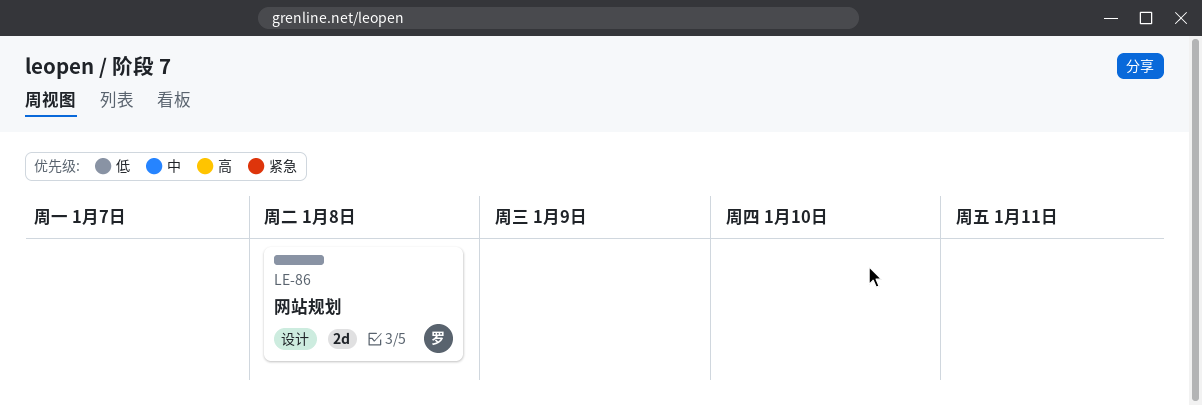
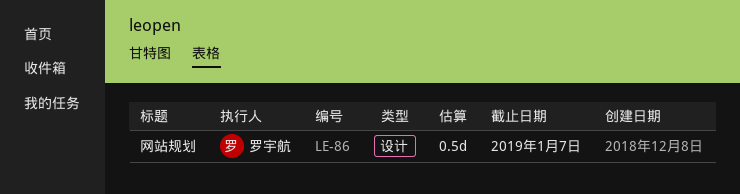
LE-86, estimate: 2d -> 0.5d
LE-86, due: Jan 8 -> Jan 7

